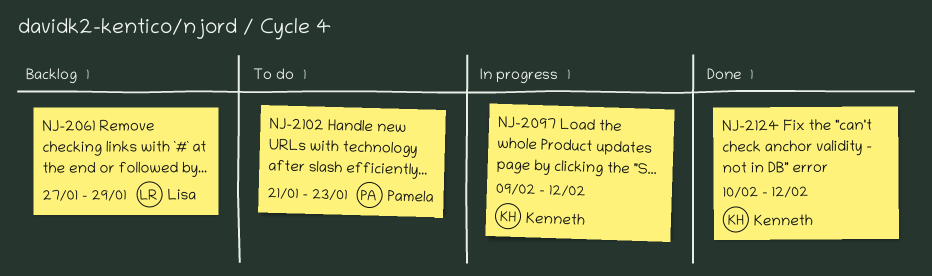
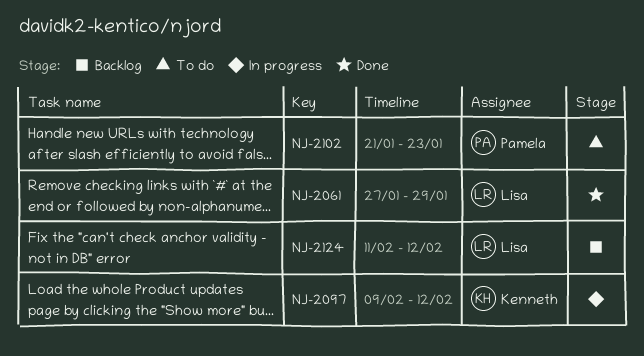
NJ-2061, status: Backlog -> Done
NJ-2124, status: Done -> Backlog
NJ-2124, owner: Kenneth -> Lisa
NJ-2124, start: Feb 10 -> Feb 11

